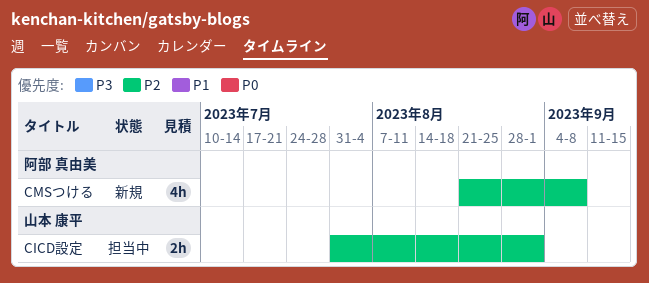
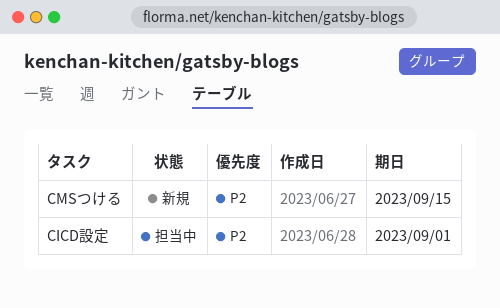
CMSつける, due: Sep 8 -> Sep 15

